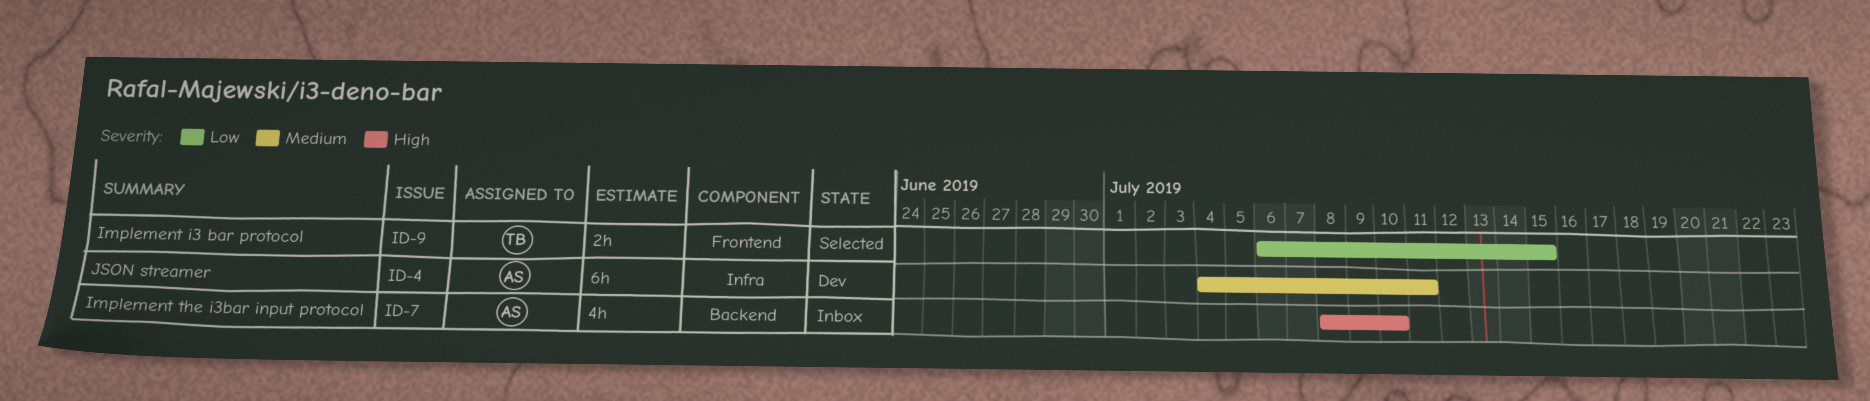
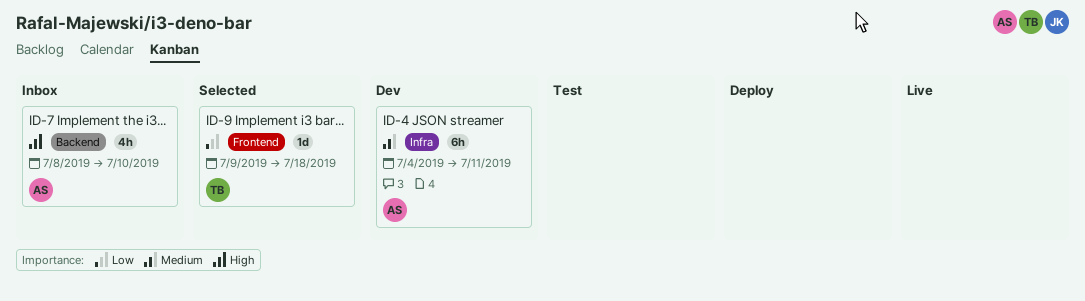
ID-9, estimate: 2h -> 1d
ID-9, start: Jul 6 -> Jul 9
ID-9, due: Jul 15 -> Jul 18

